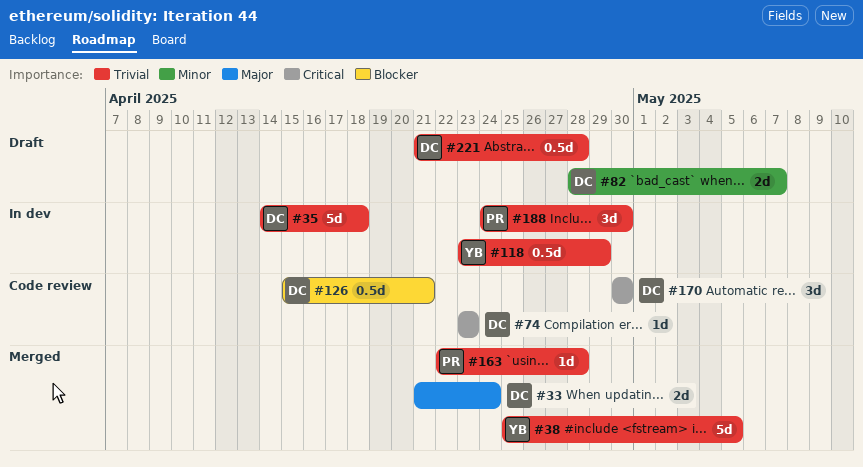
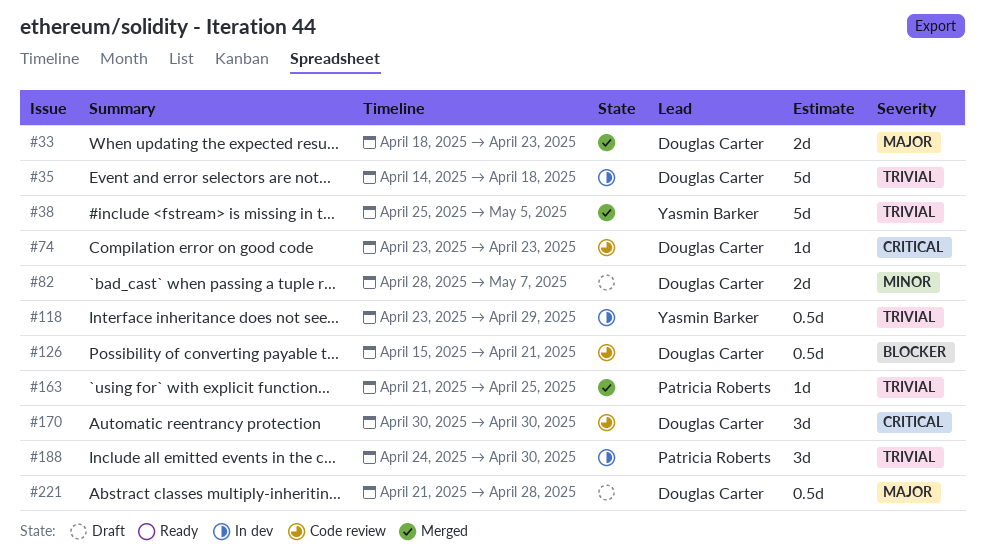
#33, start: Apr 21 -> Apr 18
#33, due: Apr 24 -> Apr 23
#163, start: Apr 22 -> Apr 21
#163, due: Apr 28 -> Apr 25
#221, priority: Trivial -> Major

